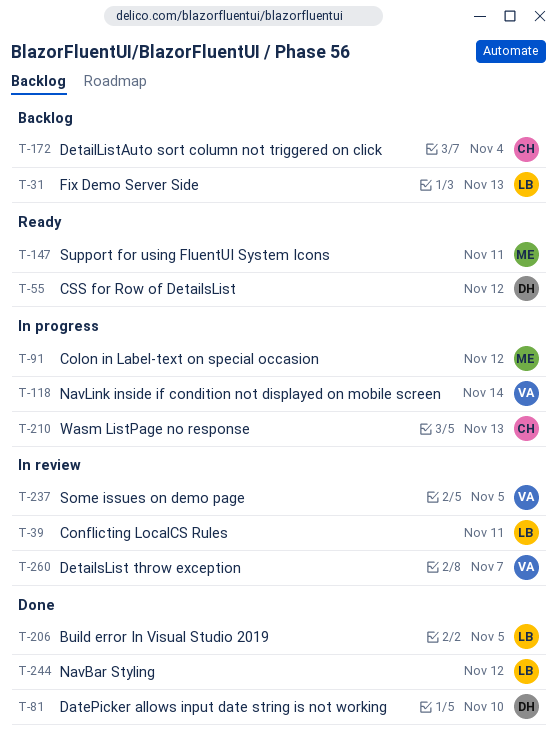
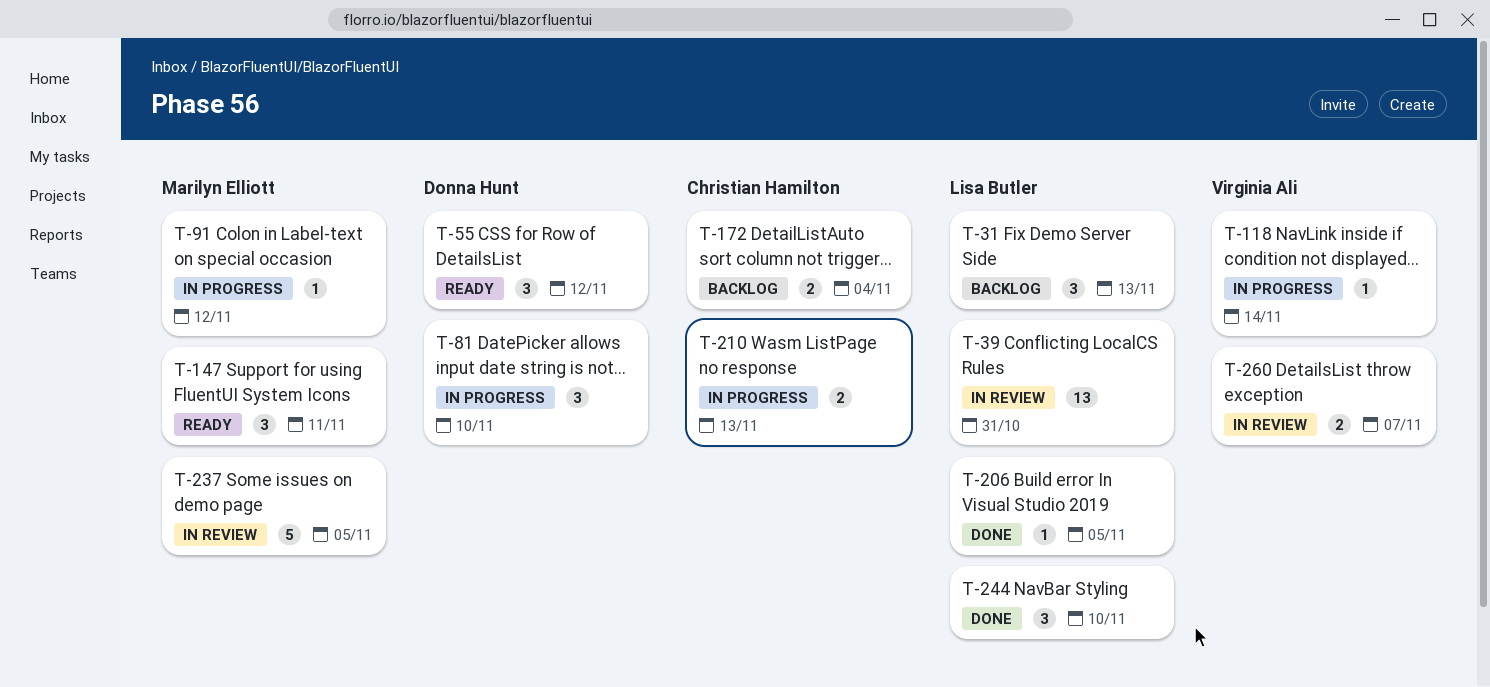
T-39, due: Nov 11 -> Oct 31
T-81, status: Done -> In progress
T-237, owner: Virginia Ali -> Marilyn Elliott
T-244, due: Nov 12 -> Nov 10

